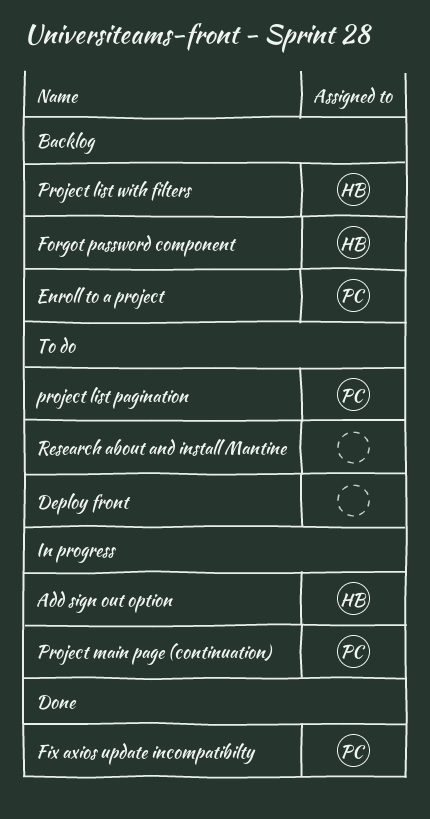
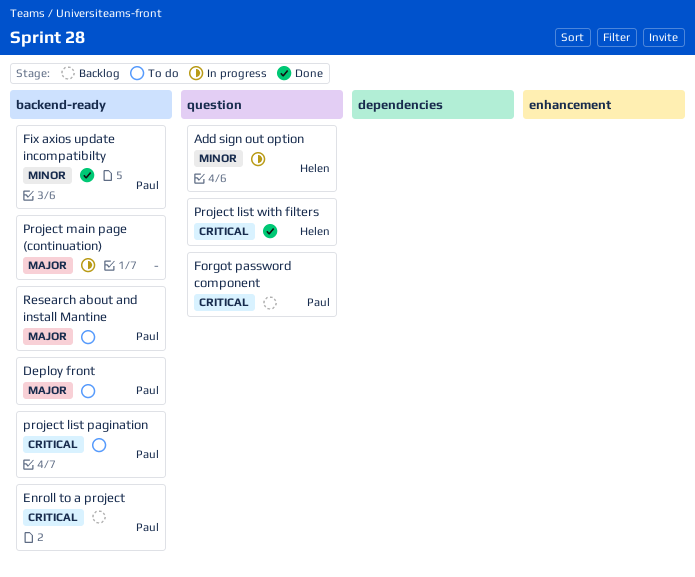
Deploy front, owner: none -> Paul
Forgot password component, owner: Helen -> Paul
Project list with filters, status: Backlog -> Done
Project main page (continuation), owner: Paul -> none
Research about and install Mantine, owner: none -> Paul

